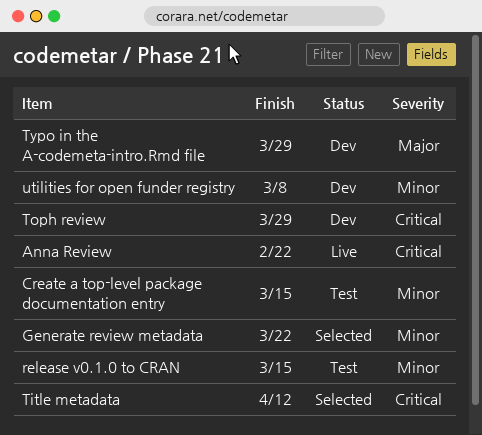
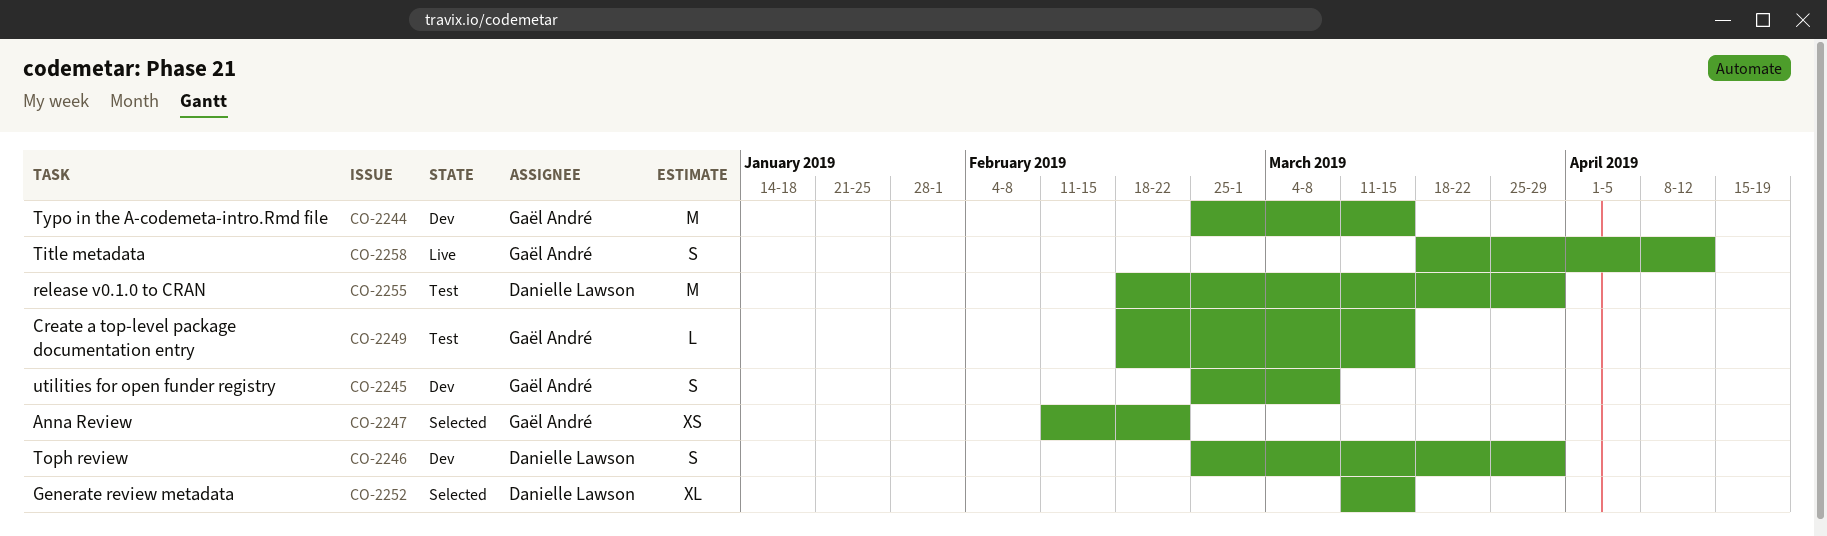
Anna Review, status: Live -> Selected
Generate review metadata, due: Mar 22 -> Mar 15
release v0.1.0 to CRAN, due: Mar 15 -> Mar 29
Title metadata, status: Selected -> Live
Typo in the A-codemeta-intro.Rmd file, due: Mar 29 -> Mar 15

